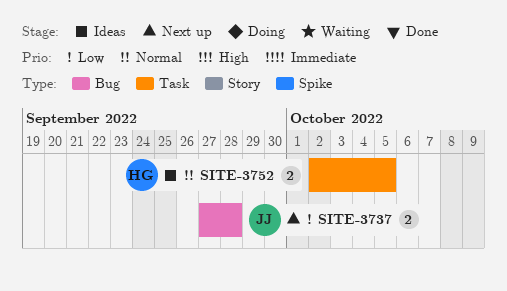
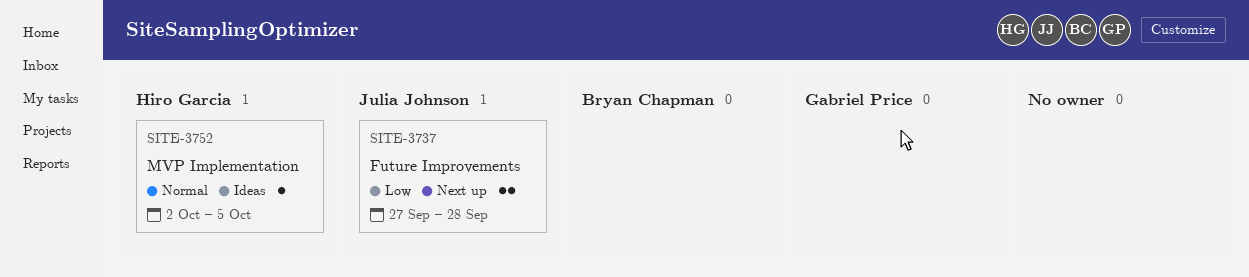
SITE-3752, estimate: 2 -> 1

